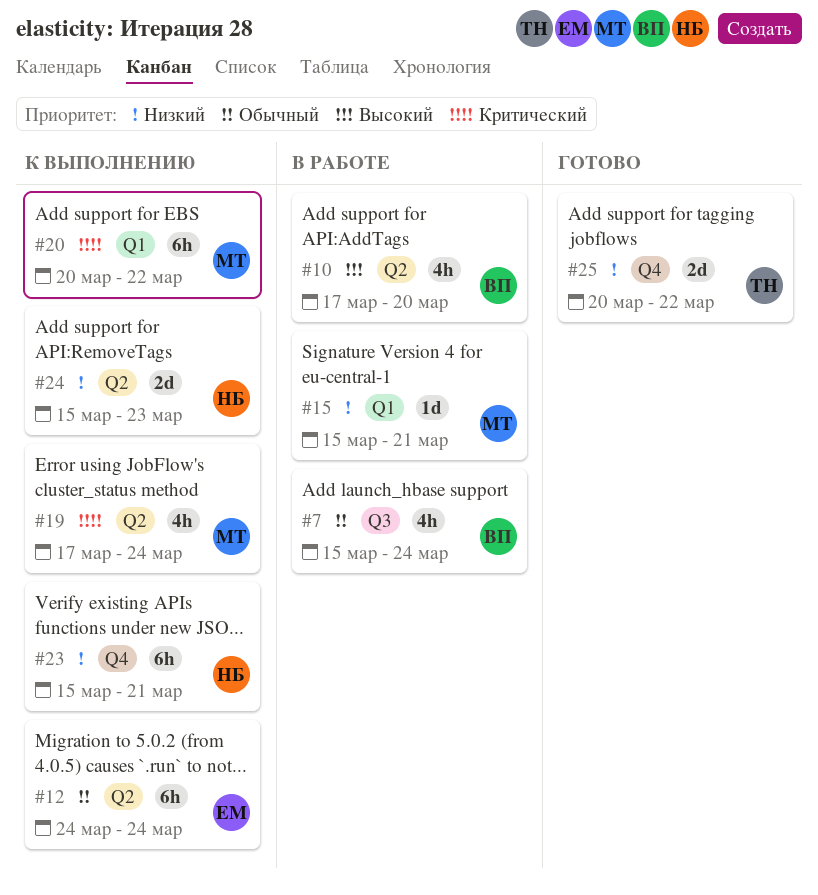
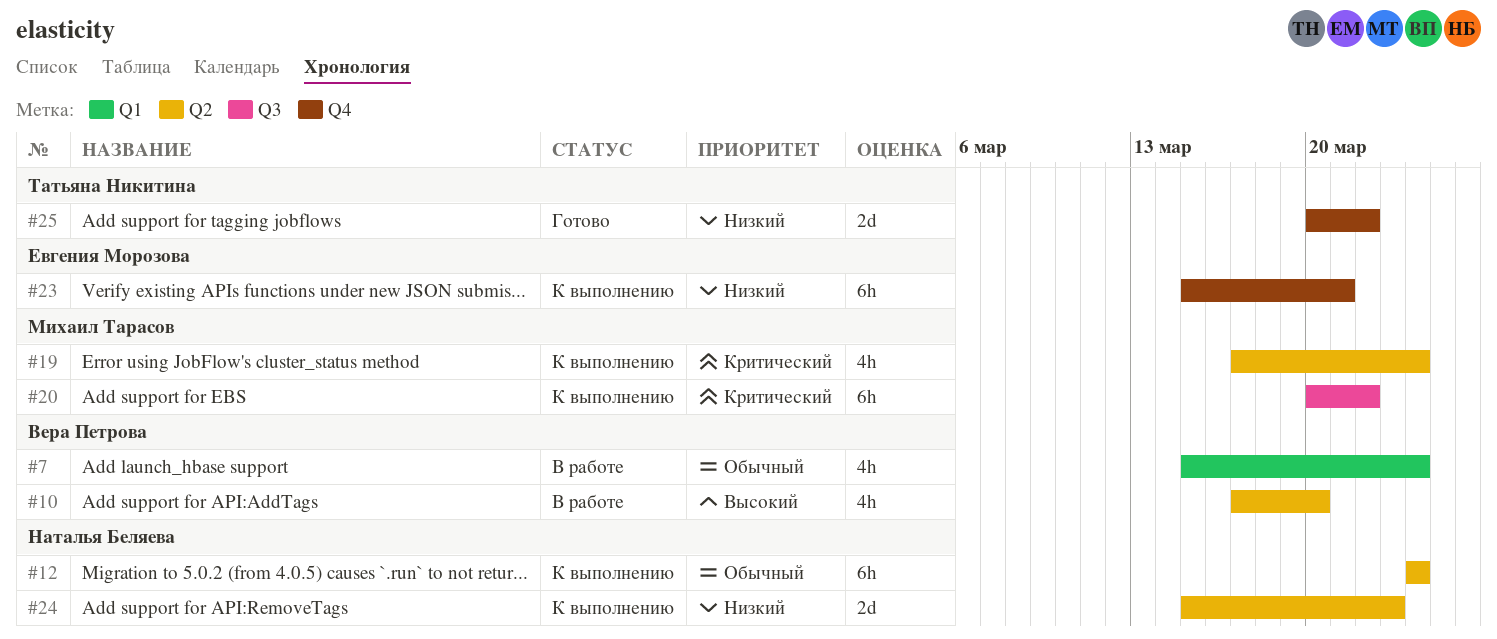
#7, label: Q3 -> Q1
#12, owner: Евгения Морозова -> Наталья Беляева
#15: present -> none
#20, label: Q1 -> Q3
#23, owner: Наталья Беляева -> Евгения Морозова

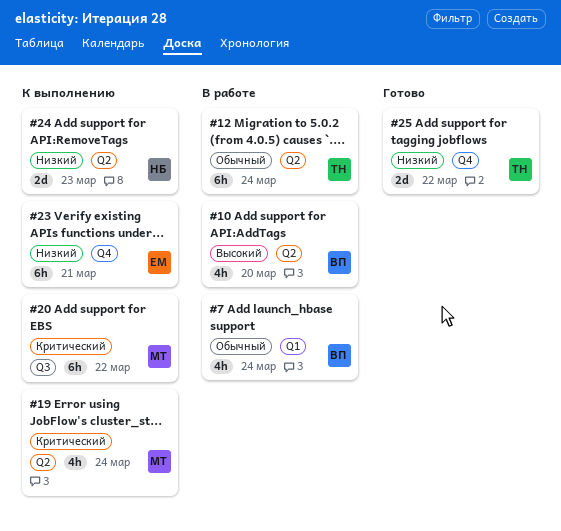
#12, status: К выполнению -> В работе
#12, owner: Наталья Беляева -> Татьяна Никитина

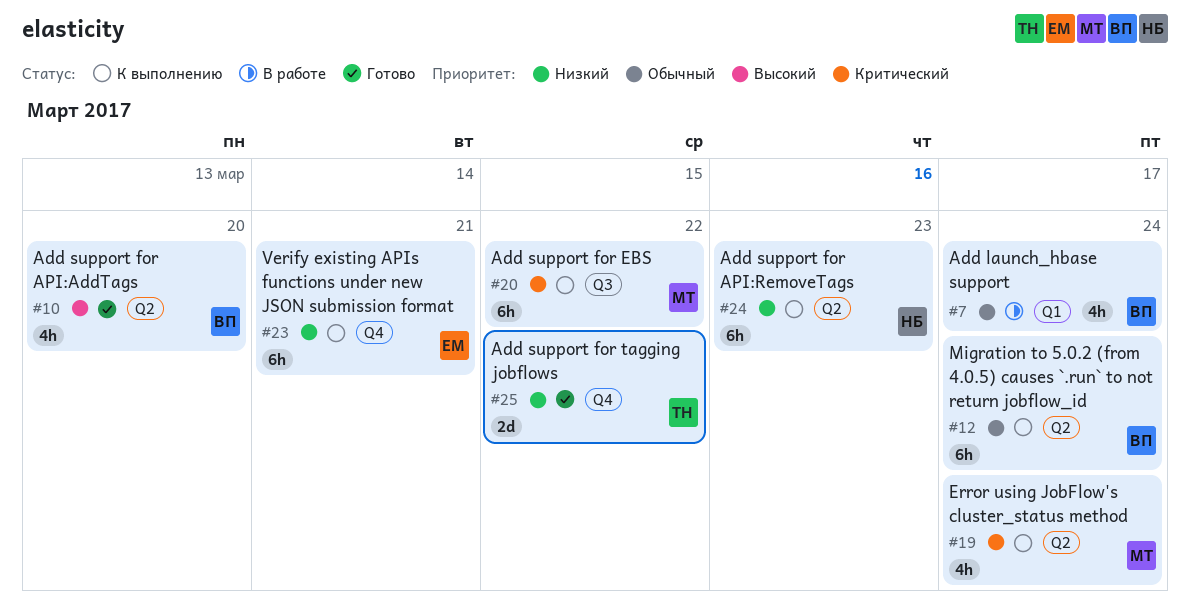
#10, status: В работе -> Готово
#12, status: В работе -> К выполнению
#12, owner: ТН -> ВП
#24, estimate: 2d -> 6h

